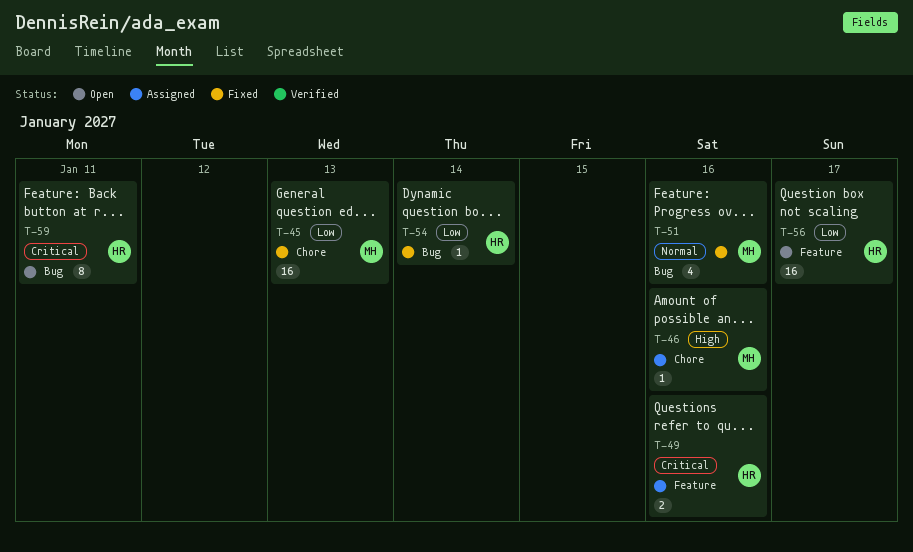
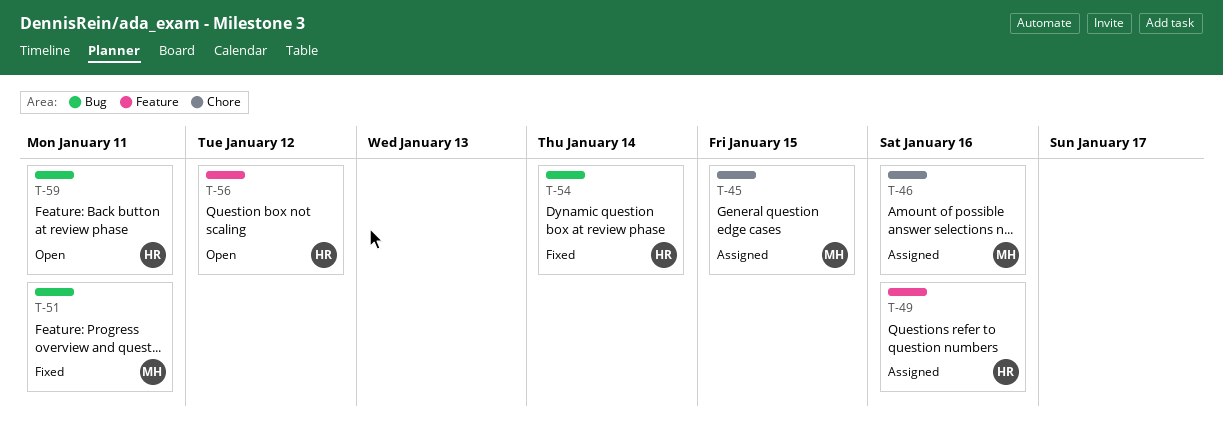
T-45, status: Fixed -> Assigned
T-45, due: Jan 13 -> Jan 15
T-51, due: Jan 16 -> Jan 11
T-56, due: Jan 17 -> Jan 12

